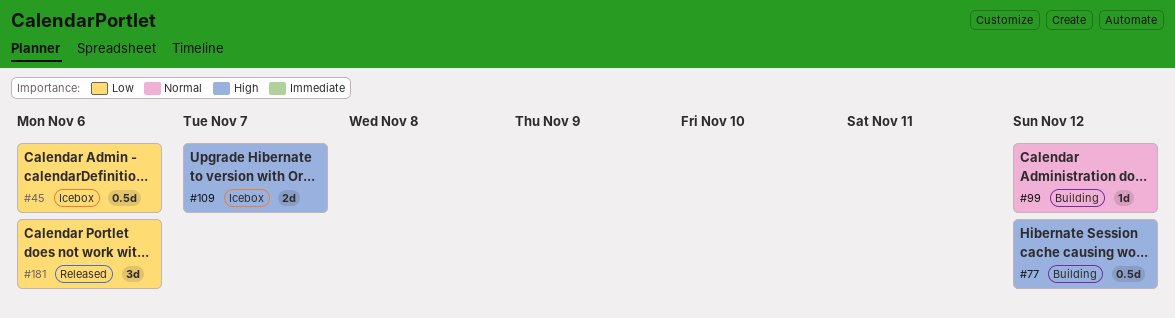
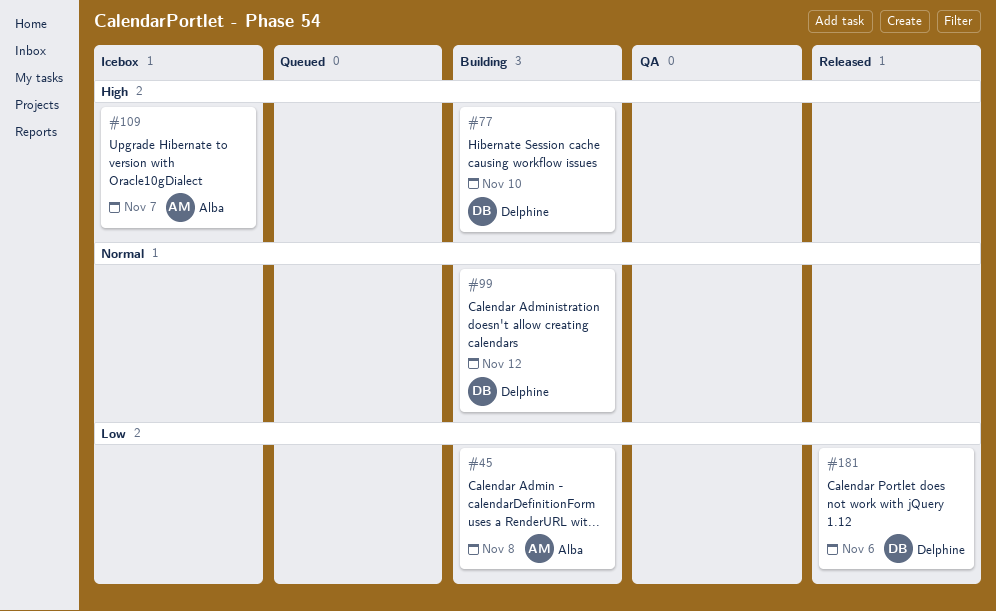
#45, status: Icebox -> Building
#45, due: Nov 6 -> Nov 8
#77, due: Nov 12 -> Nov 10

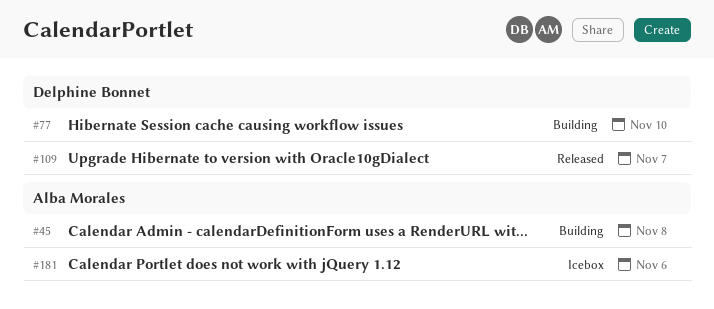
#99: present -> none
#109, status: Icebox -> Released
#109, owner: Alba Morales -> Delphine Bonnet
#181, status: Released -> Icebox
#181, owner: Delphine Bonnet -> Alba Morales

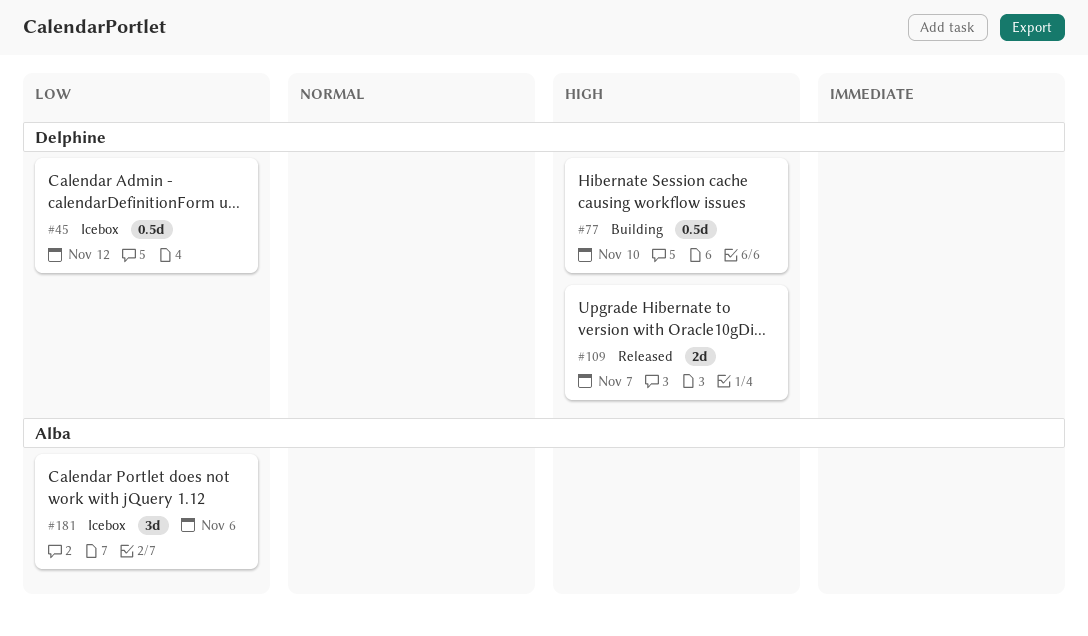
#45, status: Building -> Icebox
#45, owner: Alba Morales -> Delphine Bonnet
#45, due: Nov 8 -> Nov 12

